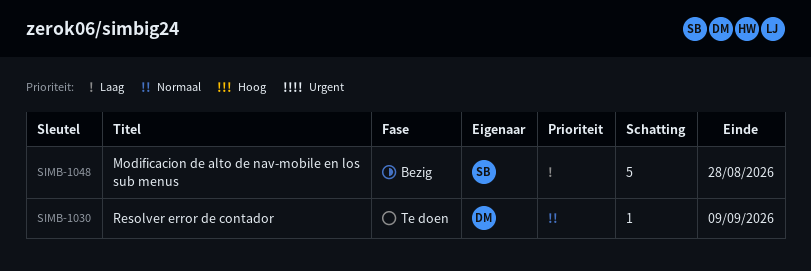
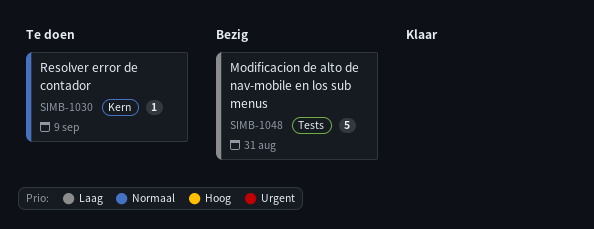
SIMB-1048, due: Aug 28 -> Aug 31

